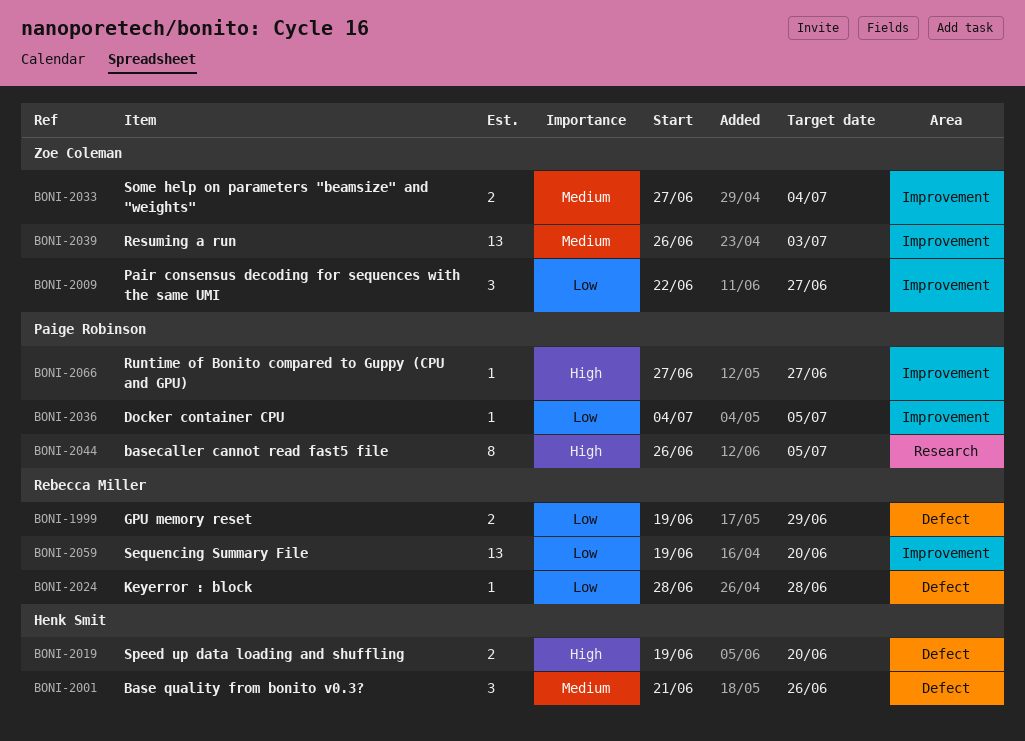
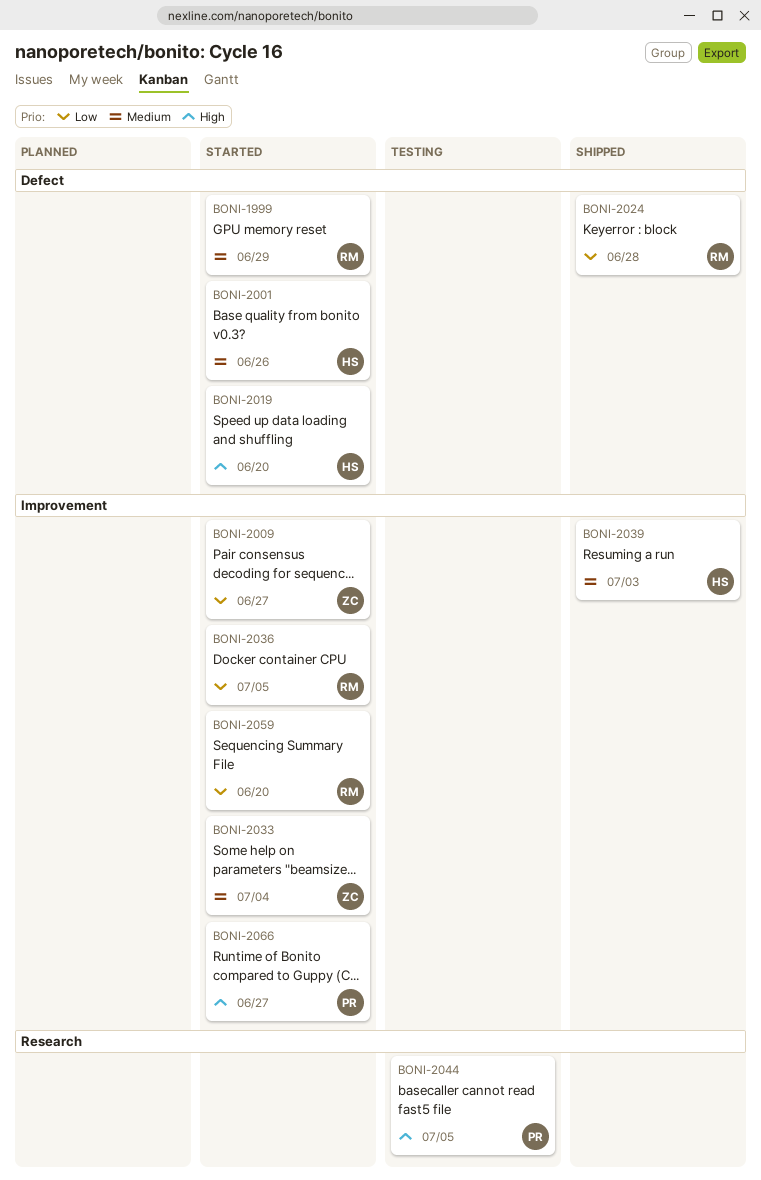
BONI-1999, priority: Low -> Medium
BONI-2036, owner: Paige Robinson -> Rebecca Miller
BONI-2039, owner: Zoe Coleman -> Henk Smit

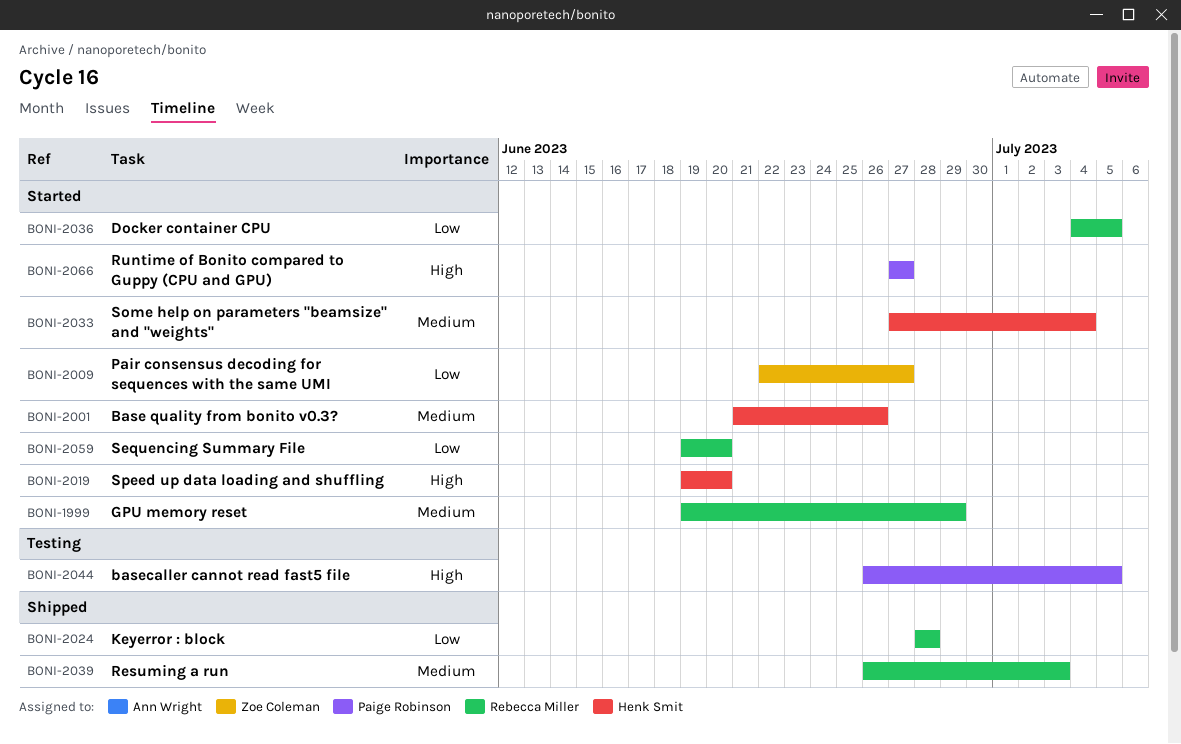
BONI-2033, owner: Zoe Coleman -> Henk Smit
BONI-2039, owner: Henk Smit -> Rebecca Miller

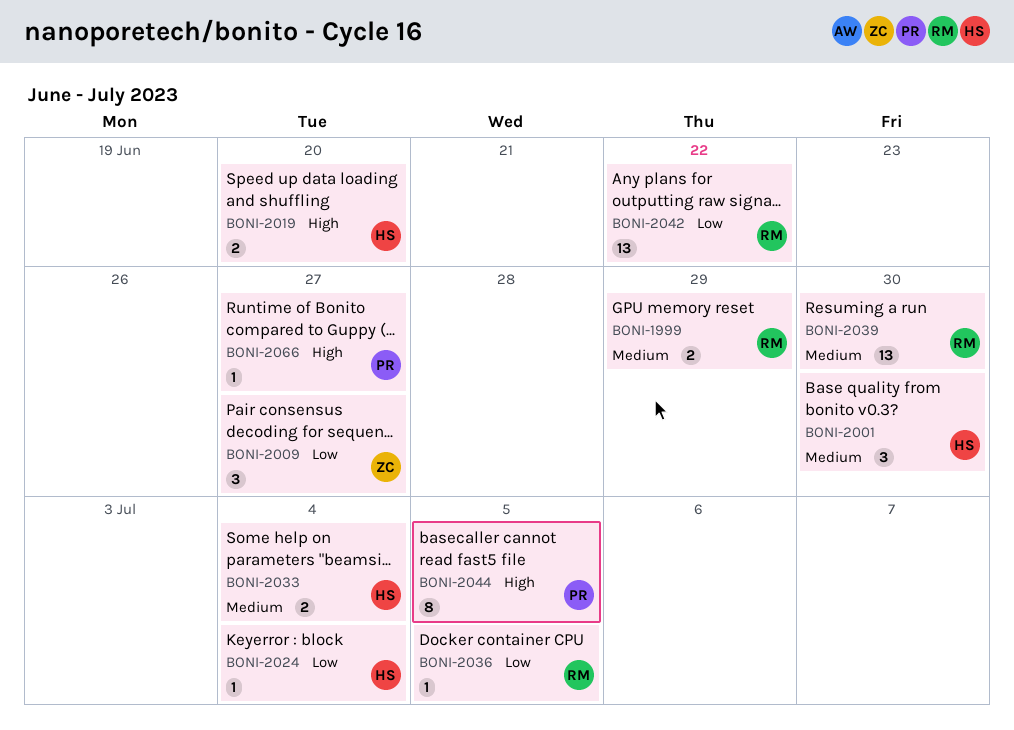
BONI-2001, due: Jun 26 -> Jun 30
BONI-2024, owner: Rebecca Miller -> Henk Smit
BONI-2024, due: Jun 28 -> Jul 4
BONI-2039, due: Jul 3 -> Jun 30
BONI-2042: none -> present
BONI-2059: present -> none

